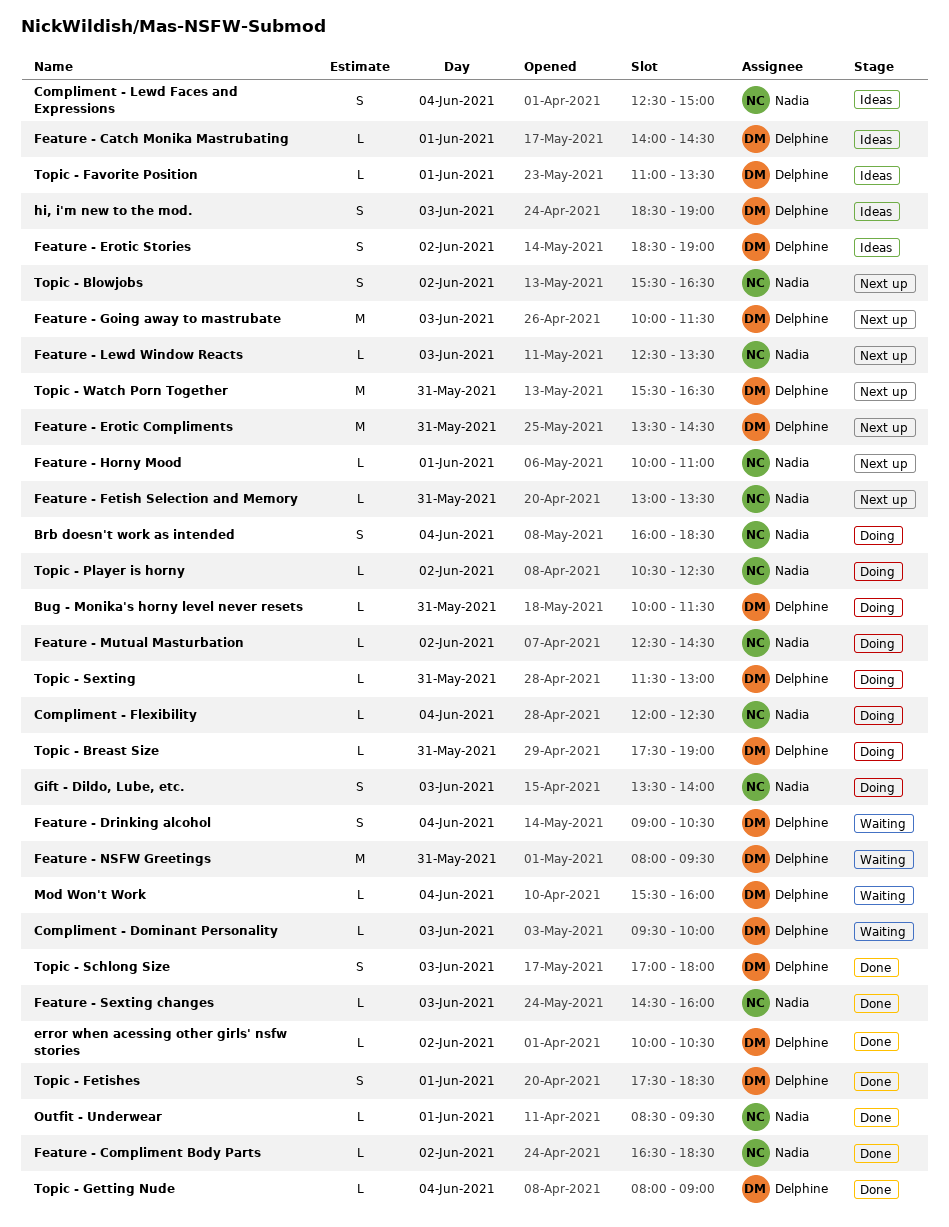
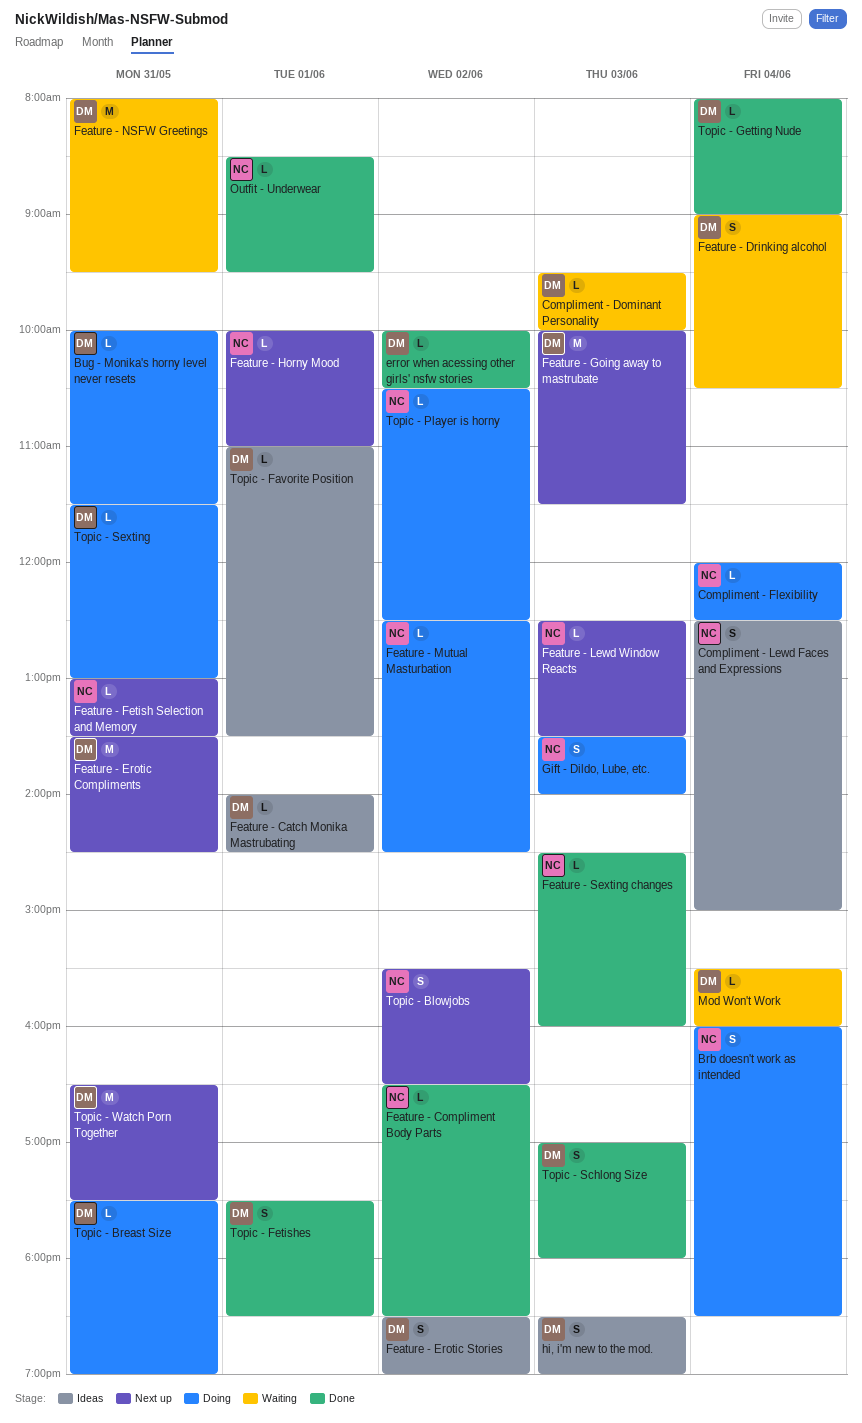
Topic - Watch Porn Together, begins: 15:30 -> 16:30
Topic - Watch Porn Together, ends: 16:30 -> 17:30

